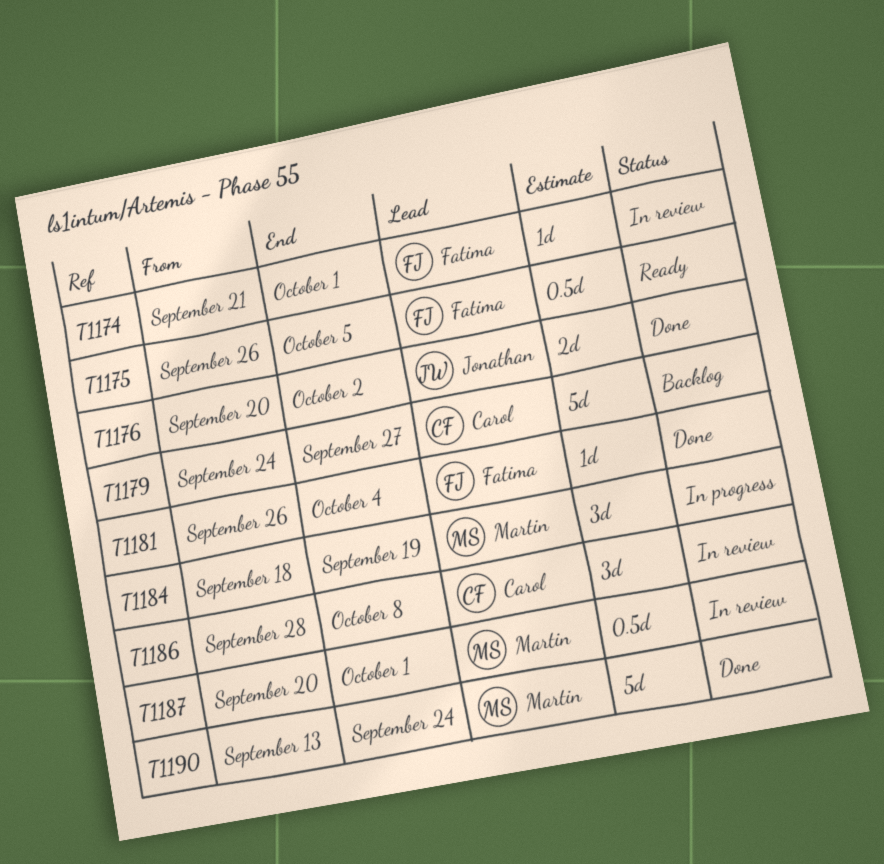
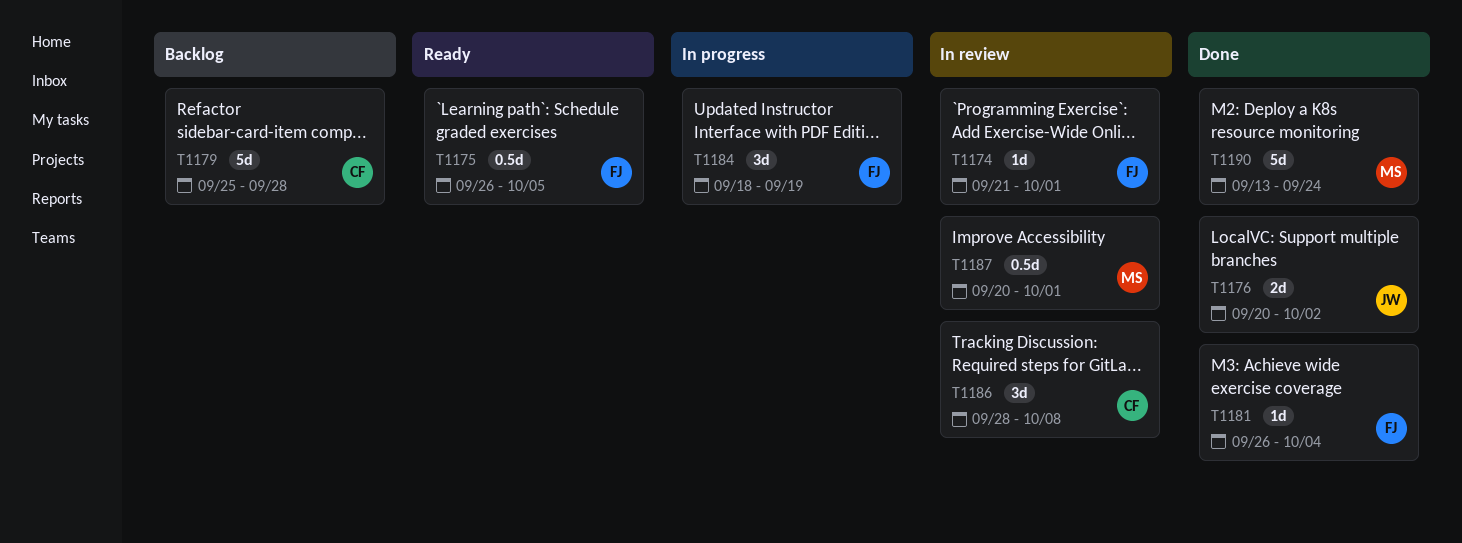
T1179, start: Sep 24 -> Sep 25
T1179, due: Sep 27 -> Sep 28
T1184, owner: Martin -> Fatima

